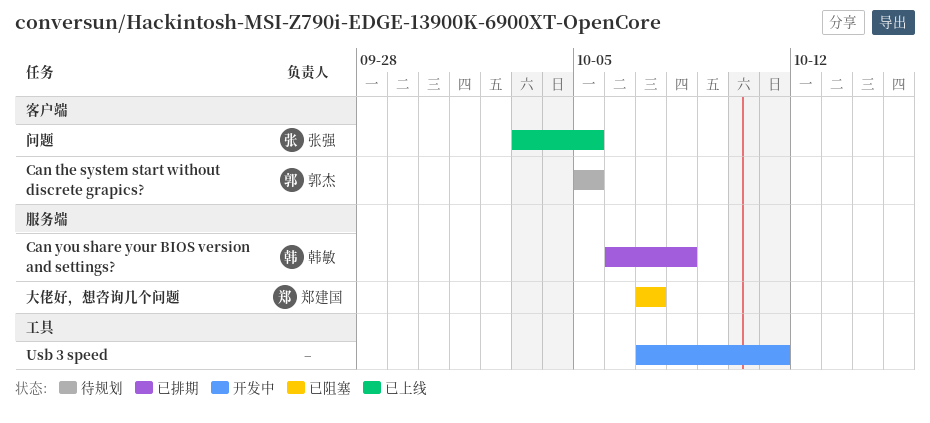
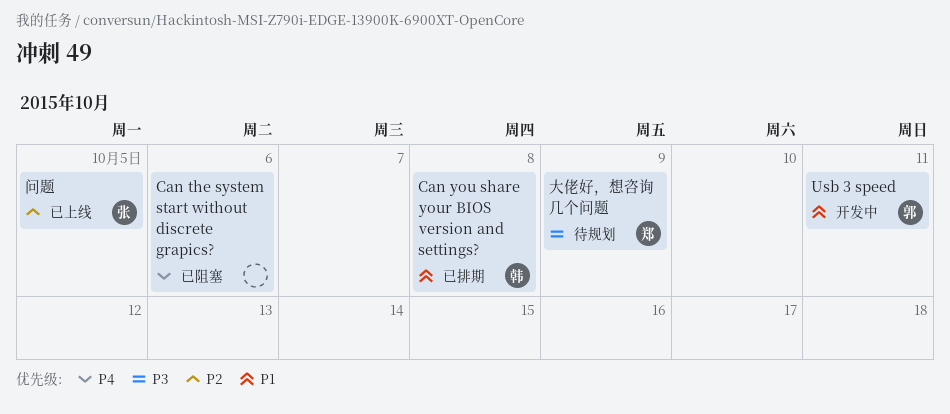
Can the system start without discrete grapics?, status: 待规划 -> 已阻塞
Can the system start without discrete grapics?, owner: 郭杰 -> none
Can the system start without discrete grapics?, due: Oct 5 -> Oct 6
Usb 3 speed, owner: none -> 郭杰
大佬好，想咨询几个问题, status: 已阻塞 -> 待规划
大佬好，想咨询几个问题, due: Oct 7 -> Oct 9

